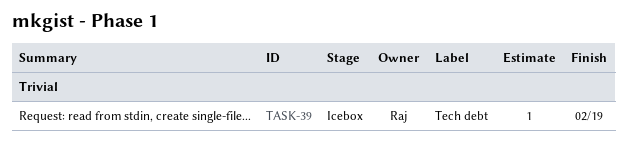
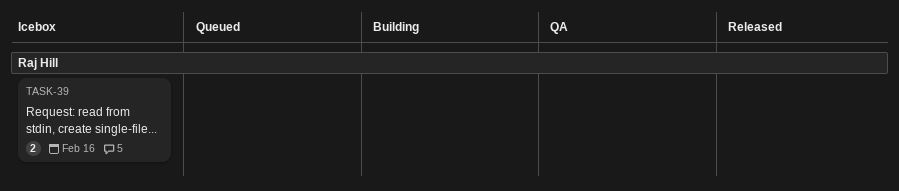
TASK-39, estimate: 1 -> 2
TASK-39, due: Feb 19 -> Feb 16

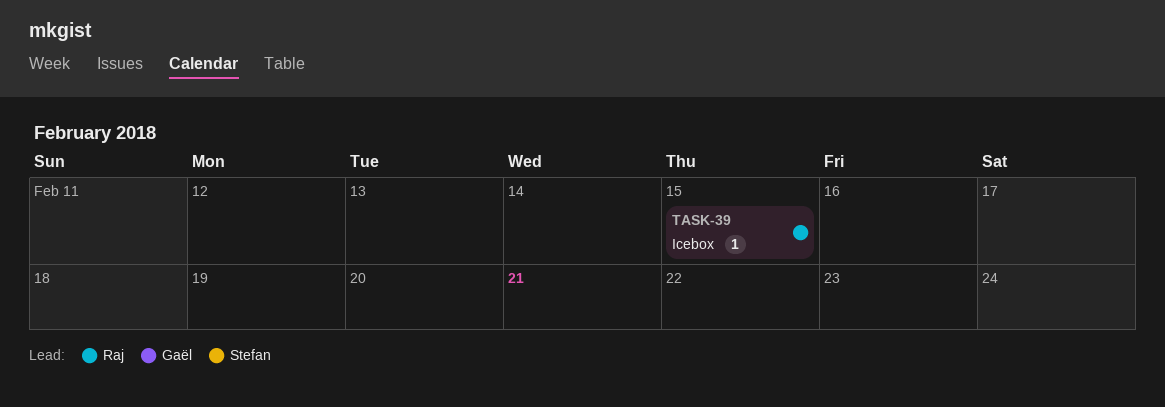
TASK-39, estimate: 2 -> 1
TASK-39, due: Feb 16 -> Feb 15

